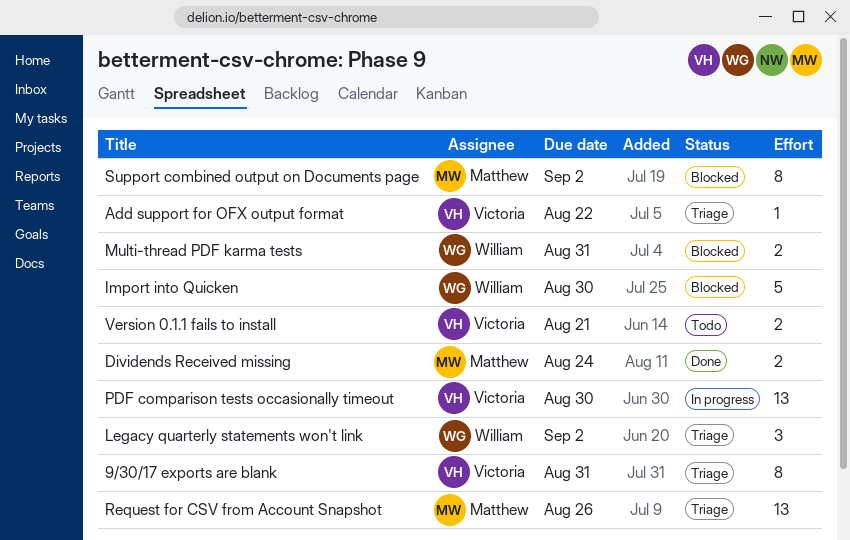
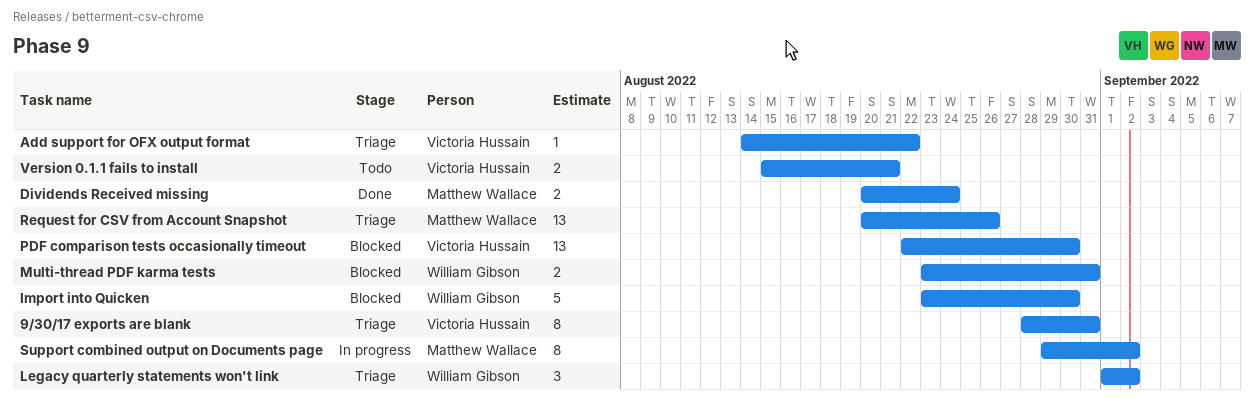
PDF comparison tests occasionally timeout, status: In progress -> Blocked
Support combined output on Documents page, status: Blocked -> In progress

